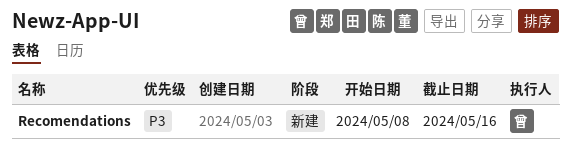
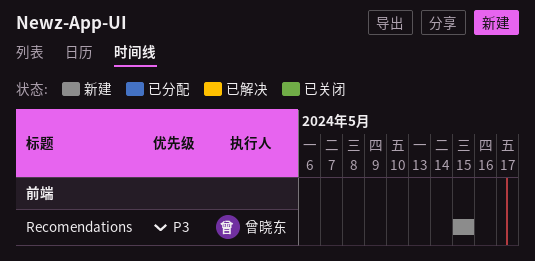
Recomendations, start: May 8 -> May 15
Recomendations, due: May 16 -> May 15

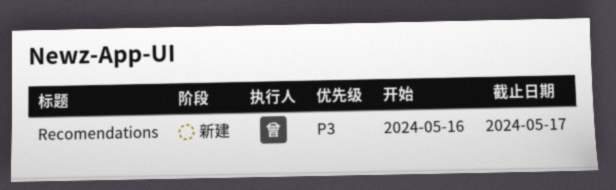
Recomendations, start: May 15 -> May 16
Recomendations, due: May 15 -> May 17

